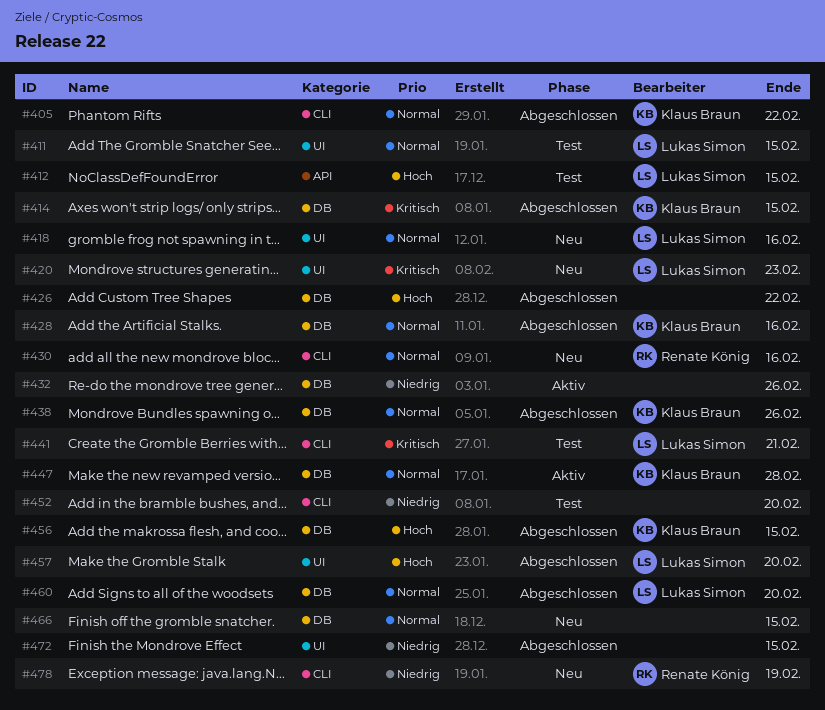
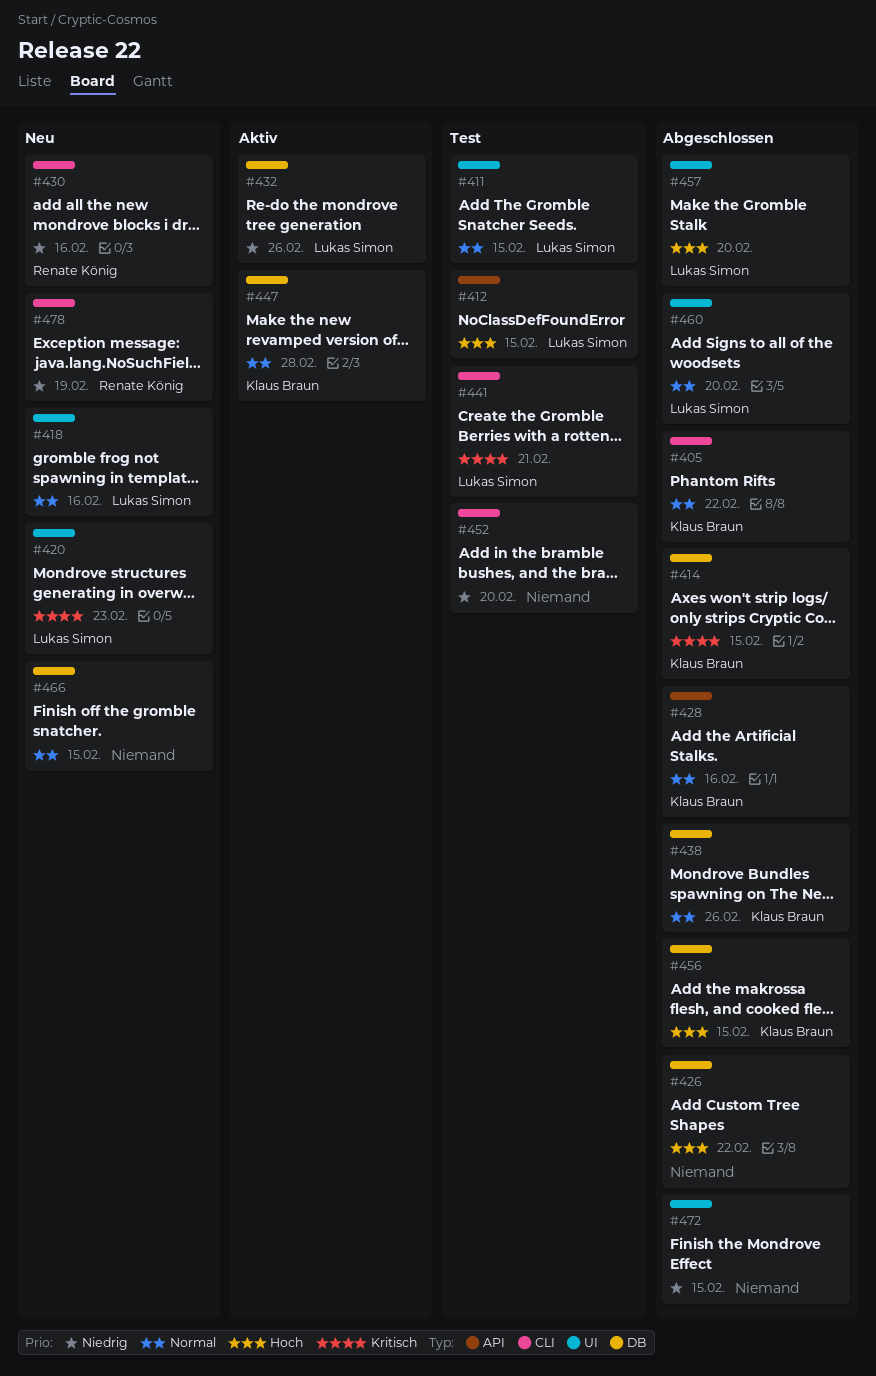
#428, label: DB -> API
#430, priority: Normal -> Niedrig
#432, owner: none -> Lukas Simon
#460, label: DB -> UI

